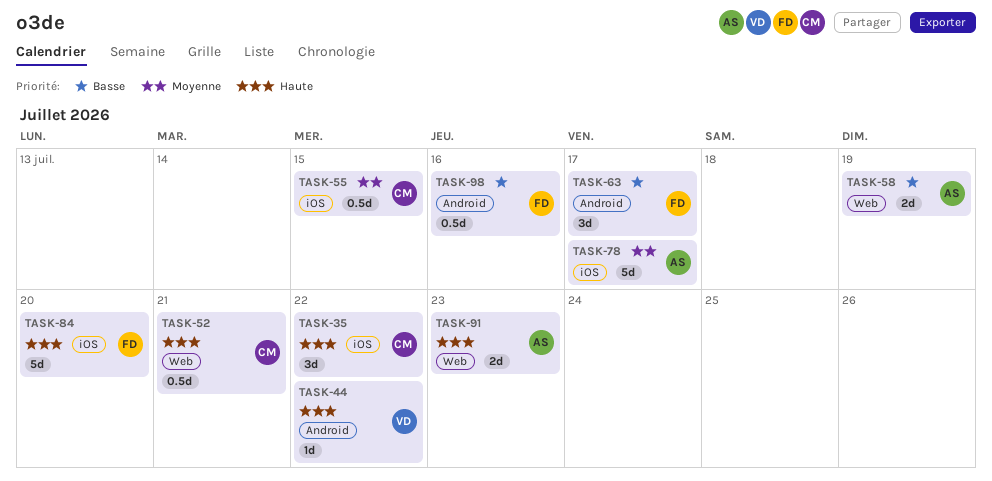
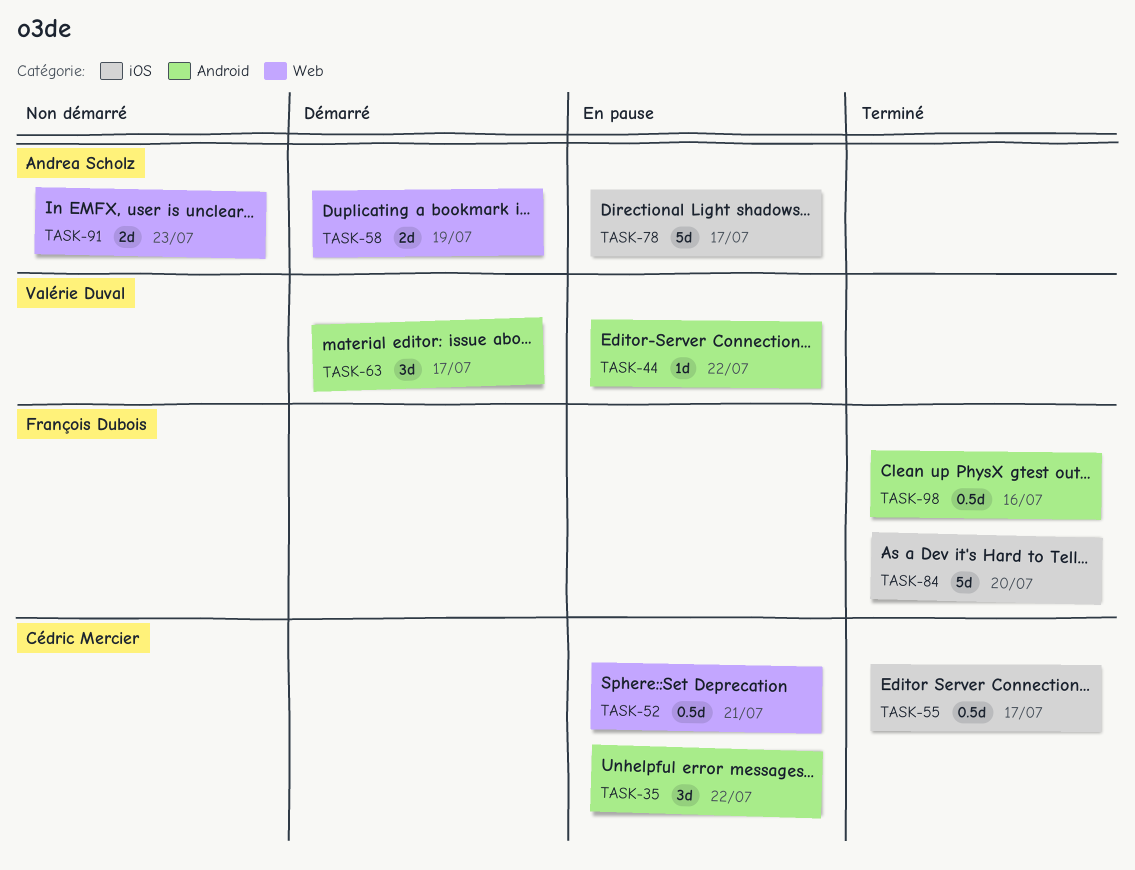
TASK-35, label: iOS -> Android
TASK-55, due: Jul 15 -> Jul 17
TASK-63, owner: François Dubois -> Valérie Duval

